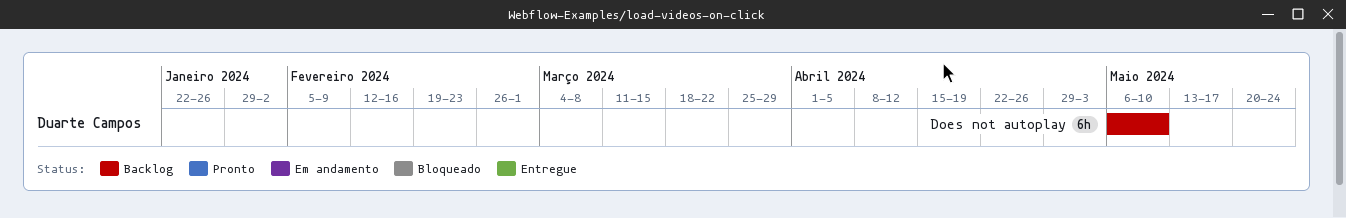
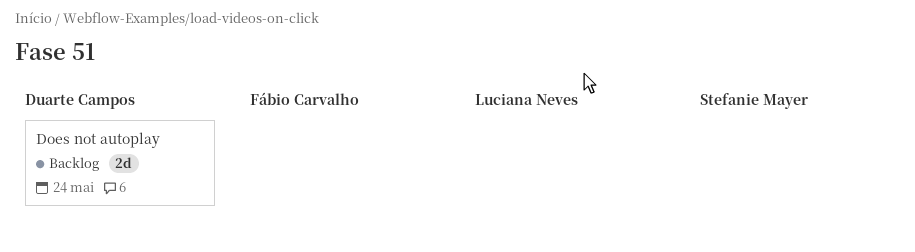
Does not autoplay, estimate: 6h -> 2d
Does not autoplay, due: May 10 -> May 24

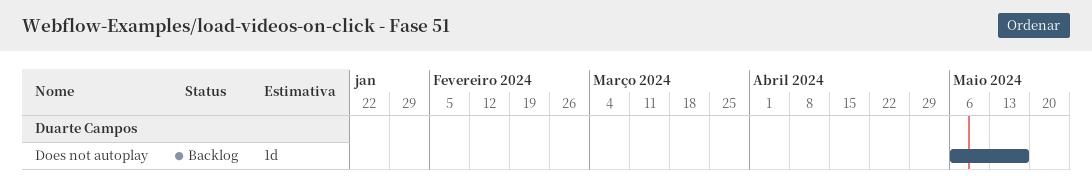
Does not autoplay, estimate: 2d -> 1d
Does not autoplay, due: May 24 -> May 17

